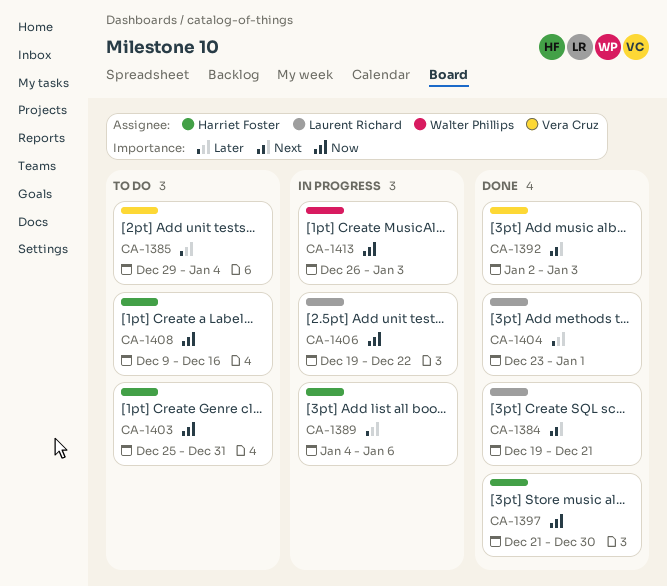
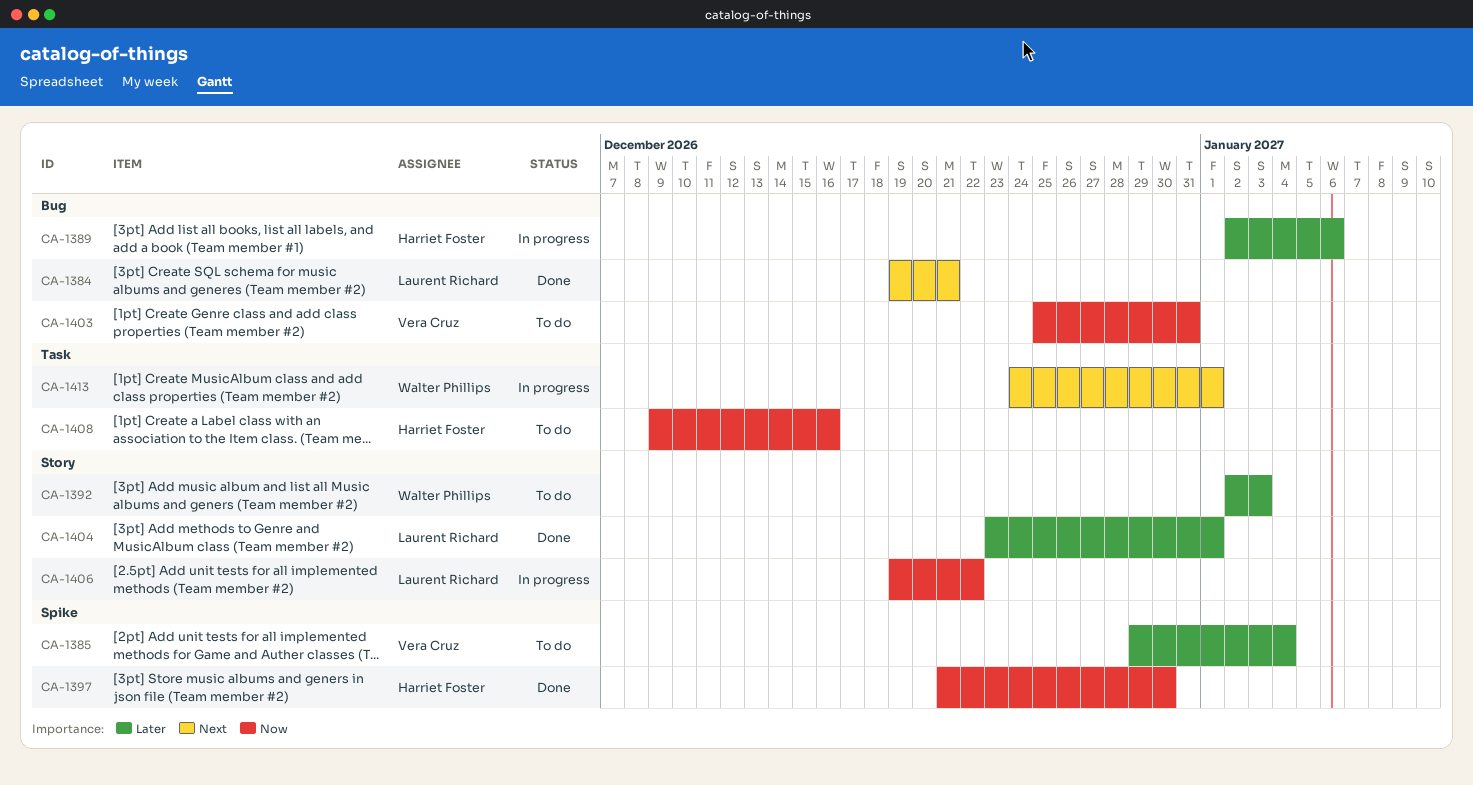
CA-1389, start: Jan 4 -> Jan 2
CA-1392, status: Done -> To do
CA-1392, owner: Vera Cruz -> Walter Phillips
CA-1392, priority: Next -> Later
CA-1403, owner: Harriet Foster -> Vera Cruz
CA-1413, priority: Now -> Next
CA-1413, start: Dec 26 -> Dec 24
CA-1413, due: Jan 3 -> Jan 1

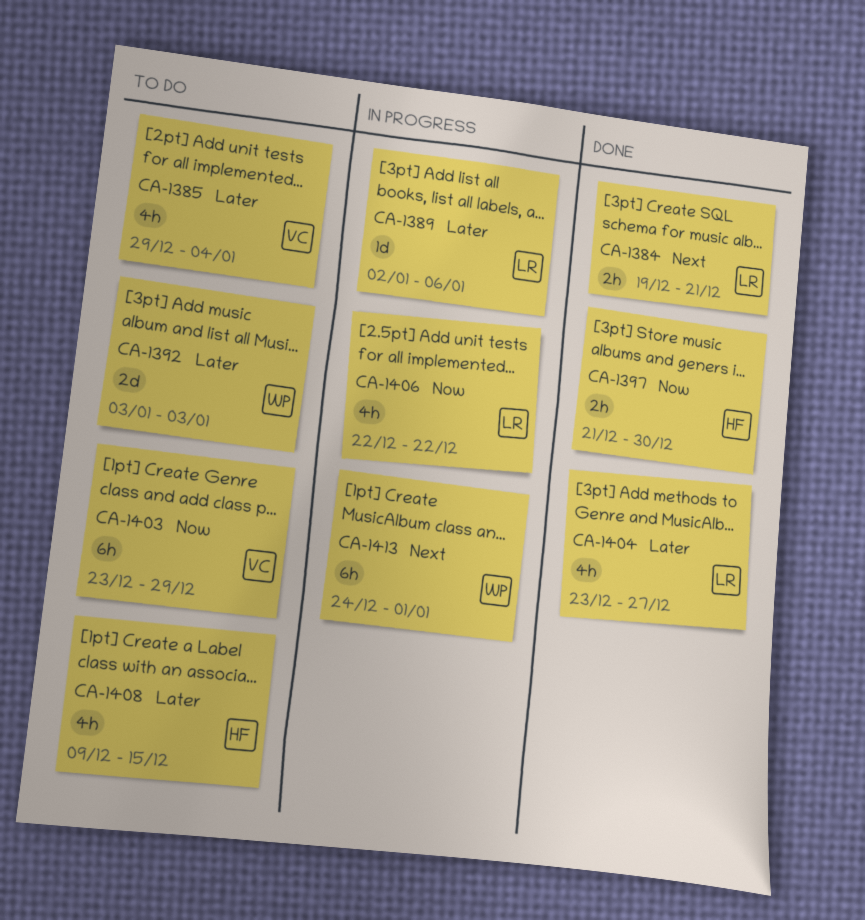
CA-1389, owner: Harriet Foster -> Laurent Richard
CA-1392, start: Jan 2 -> Jan 3
CA-1403, start: Dec 25 -> Dec 23
CA-1403, due: Dec 31 -> Dec 29
CA-1404, due: Jan 1 -> Dec 27
CA-1406, start: Dec 19 -> Dec 22
CA-1408, priority: Now -> Later
CA-1408, due: Dec 16 -> Dec 15

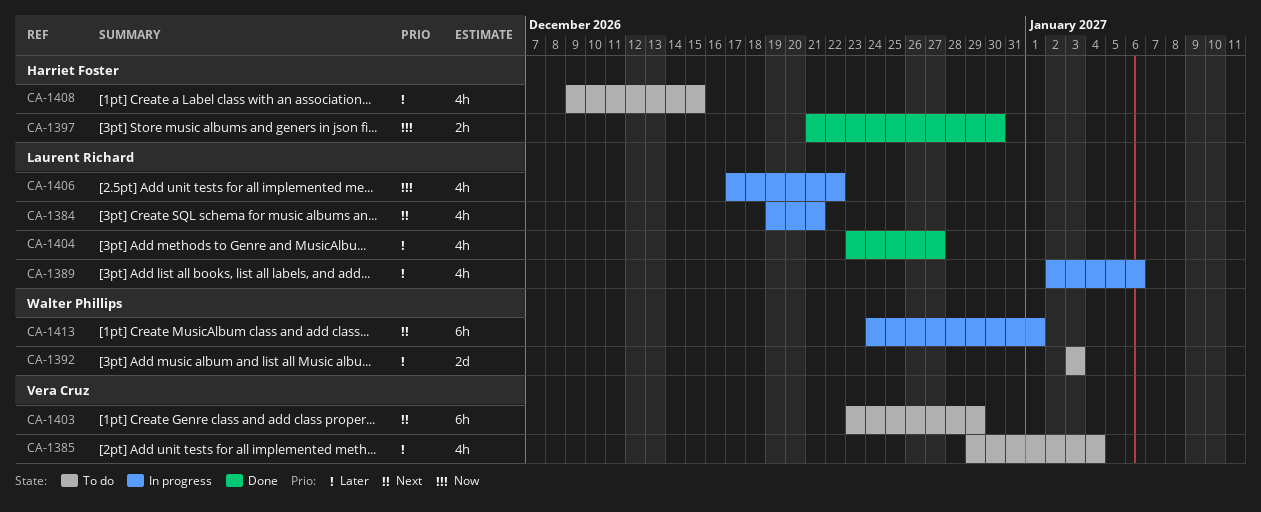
CA-1384, status: Done -> In progress
CA-1384, estimate: 2h -> 4h
CA-1389, estimate: 1d -> 4h
CA-1403, priority: Now -> Next
CA-1406, start: Dec 22 -> Dec 17

